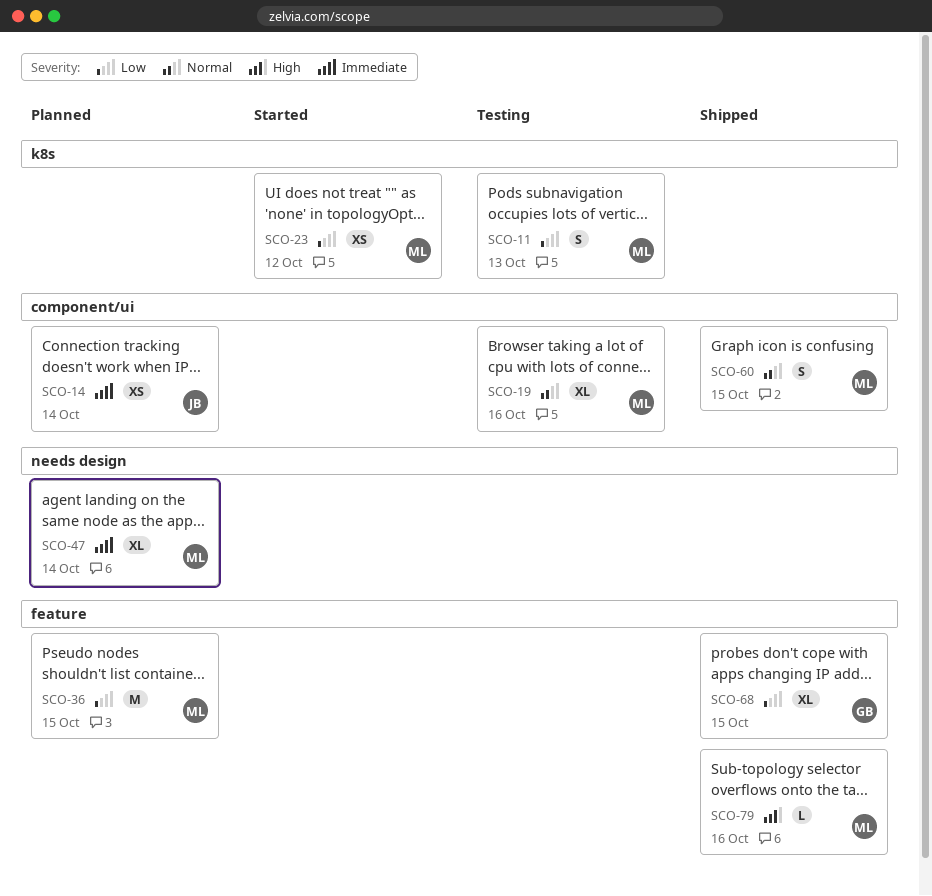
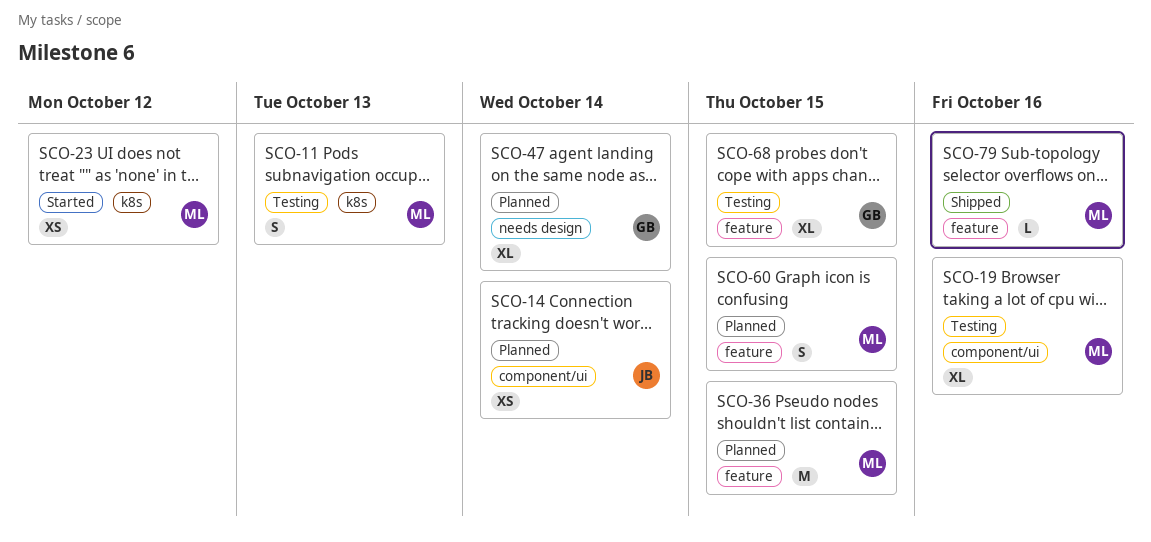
SCO-47, owner: ML -> GB
SCO-60, status: Shipped -> Planned
SCO-60, label: component/ui -> feature
SCO-68, status: Shipped -> Testing

